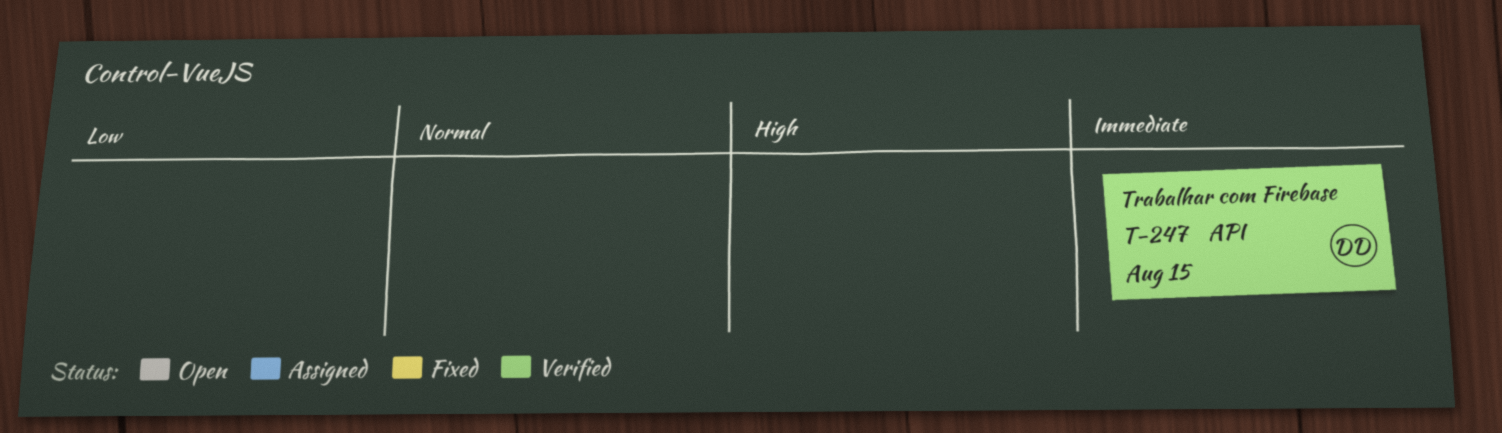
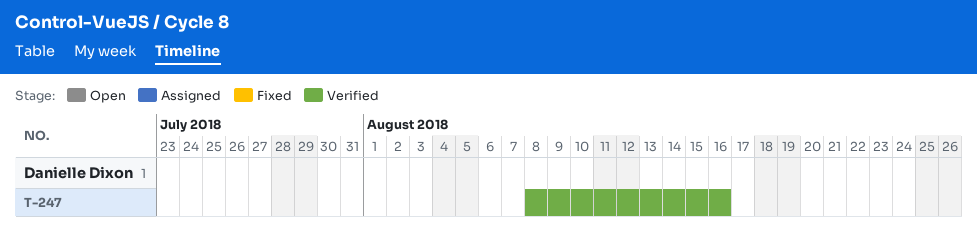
T-247, due: Aug 15 -> Aug 16

